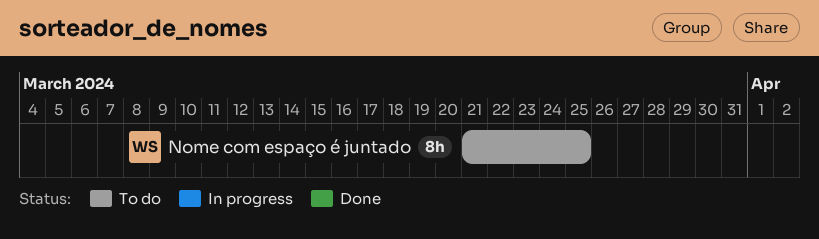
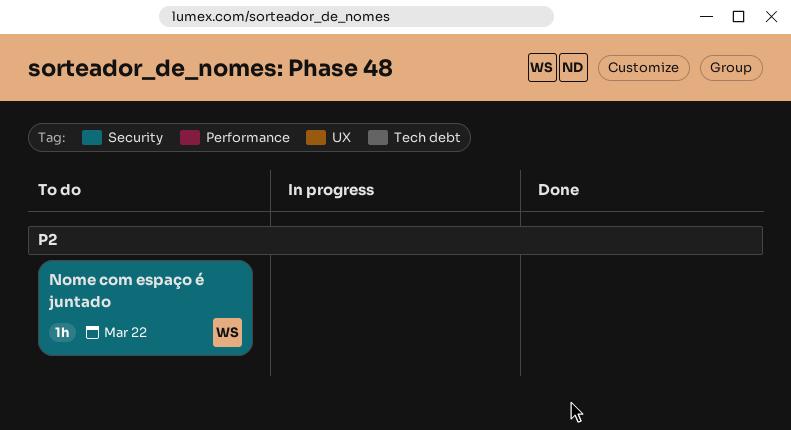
Nome com espaço é juntado, estimate: 8h -> 1h
Nome com espaço é juntado, due: Mar 25 -> Mar 22

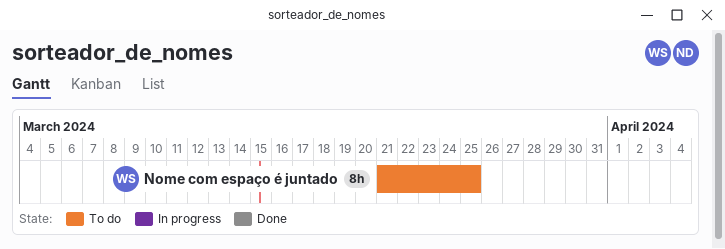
Nome com espaço é juntado, estimate: 1h -> 8h
Nome com espaço é juntado, due: Mar 22 -> Mar 25

